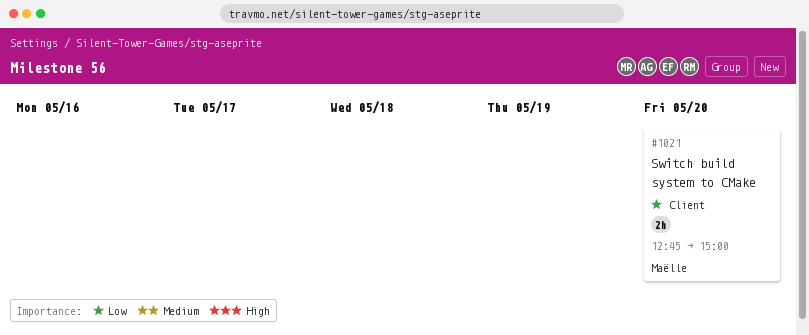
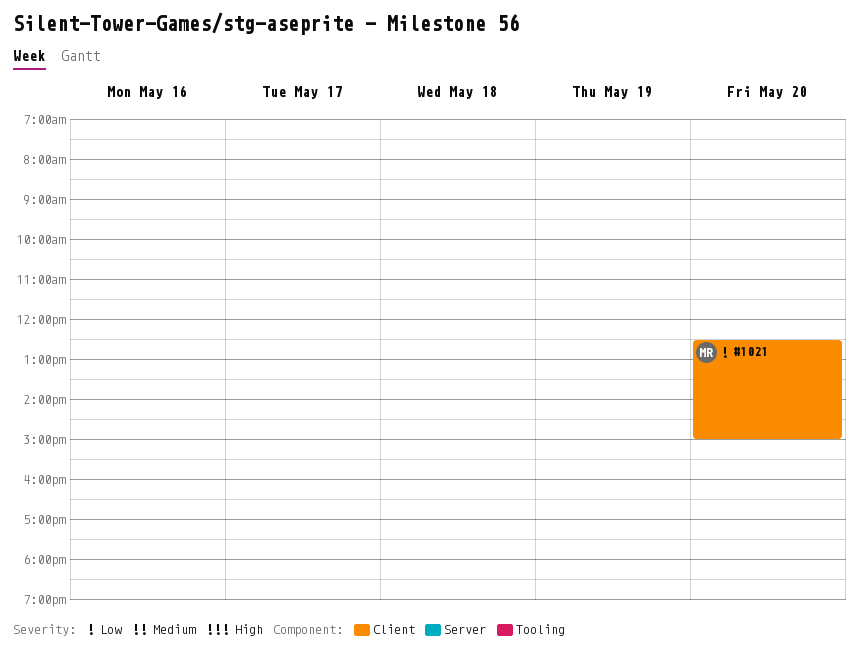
#1021, begins: 12:45 -> 12:30

